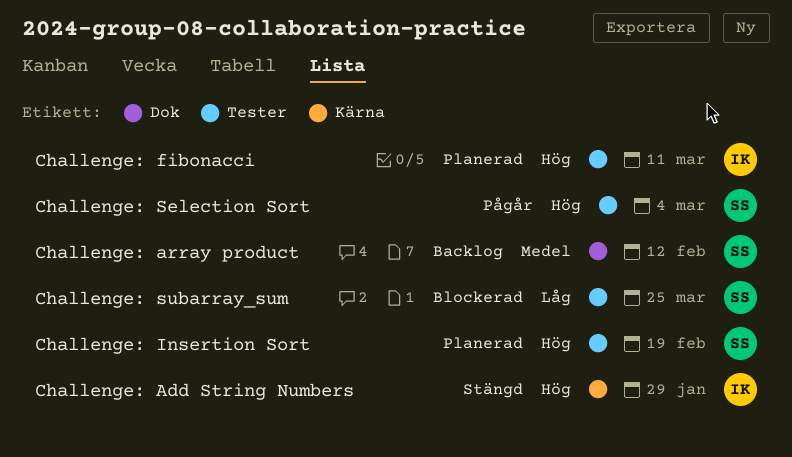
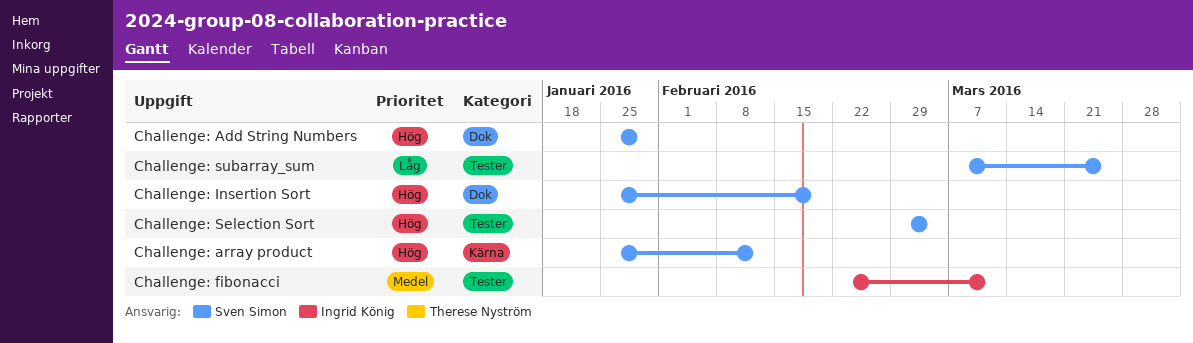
Challenge: Add String Numbers, owner: Ingrid König -> Sven Simon
Challenge: Add String Numbers, label: Kärna -> Dok
Challenge: array product, priority: Medel -> Hög
Challenge: array product, label: Dok -> Kärna
Challenge: fibonacci, priority: Hög -> Medel
Challenge: Insertion Sort, label: Tester -> Dok

